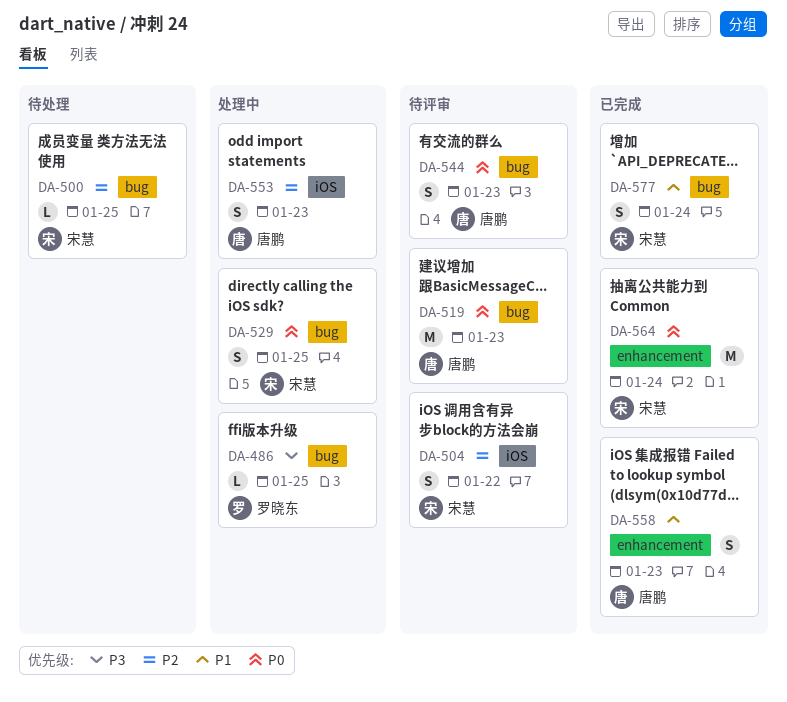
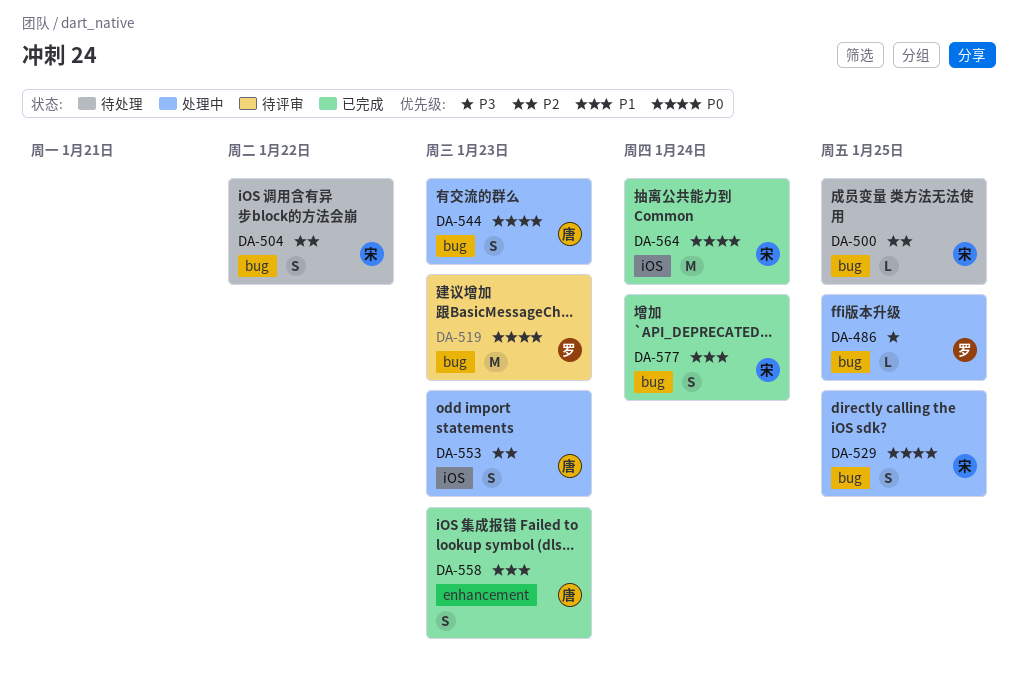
DA-504, status: 待评审 -> 待处理
DA-504, label: iOS -> bug
DA-519, owner: 唐鹏 -> 罗晓东
DA-544, status: 待评审 -> 处理中
DA-564, label: enhancement -> iOS

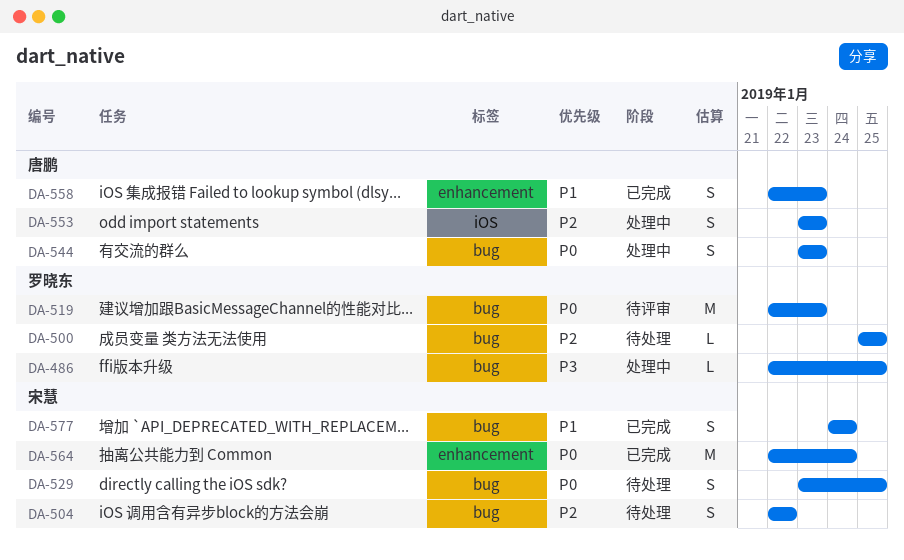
DA-500, owner: 宋慧 -> 罗晓东
DA-529, status: 处理中 -> 待处理
DA-564, label: iOS -> enhancement

